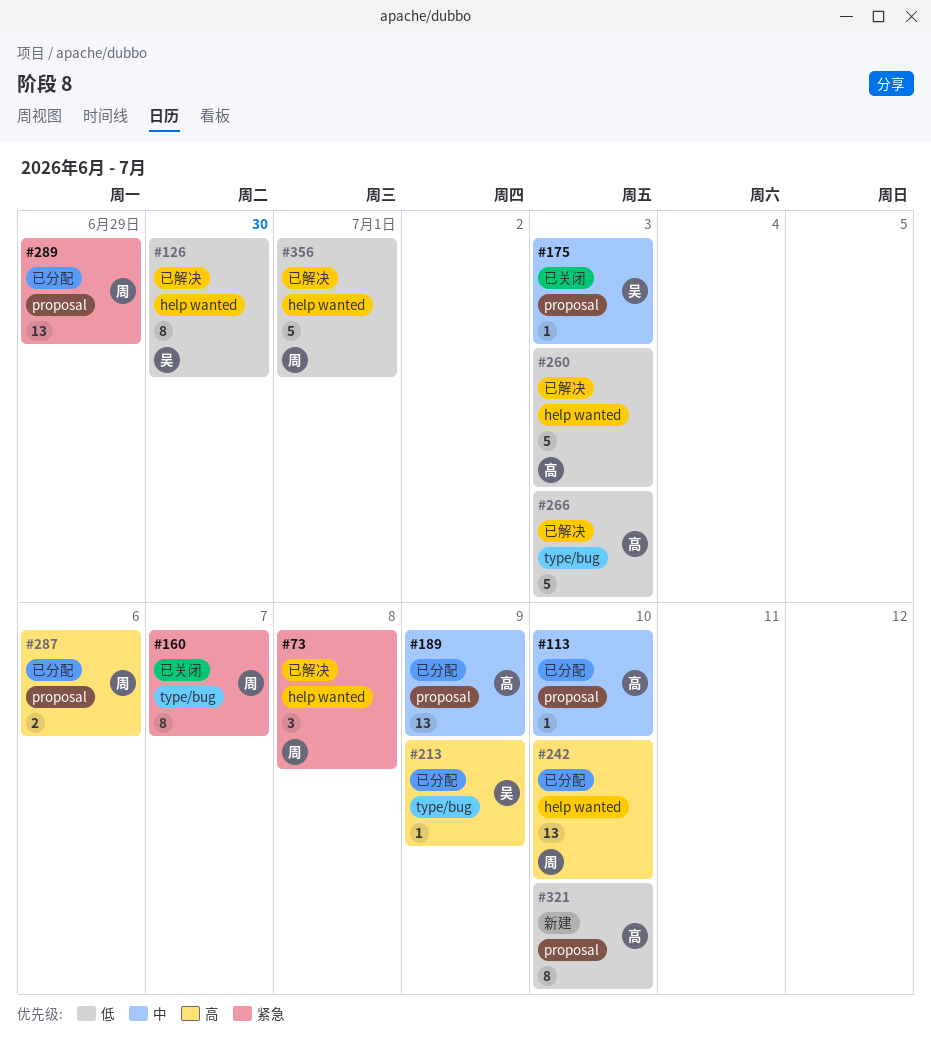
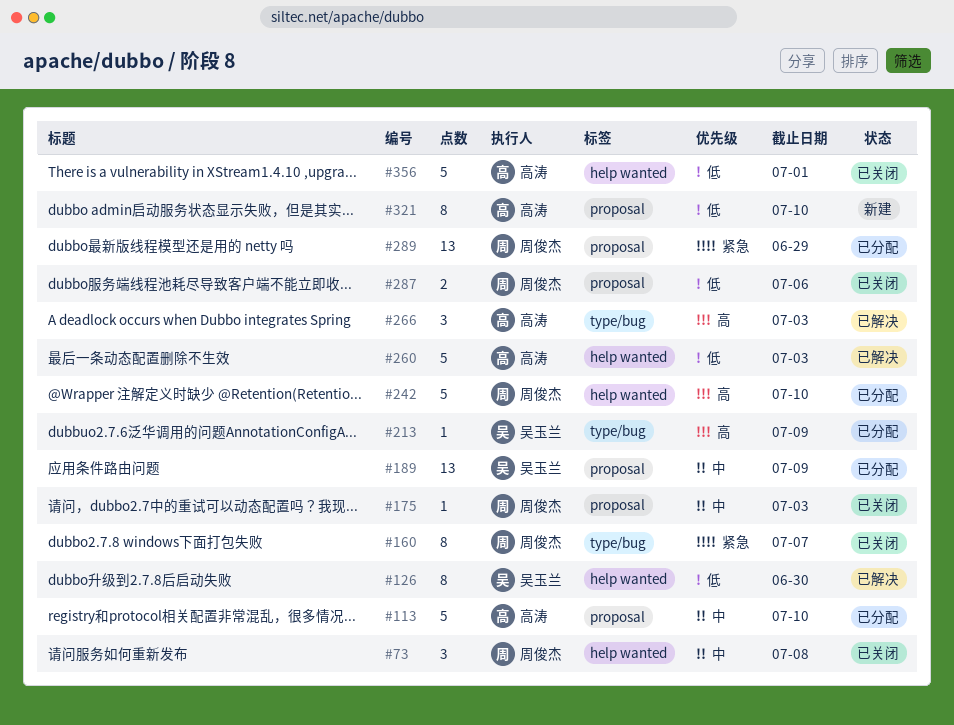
#73, status: 已解决 -> 已关闭
#73, priority: 紧急 -> 中
#113, estimate: 1 -> 5
#175, owner: 吴玉兰 -> 周俊杰
#189, owner: 高涛 -> 吴玉兰
#242, estimate: 13 -> 5
#266, priority: 低 -> 高
#266, estimate: 5 -> 3
#287, status: 已分配 -> 已关闭
#287, priority: 高 -> 低
#356, status: 已解决 -> 已关闭
#356, owner: 周俊杰 -> 高涛

